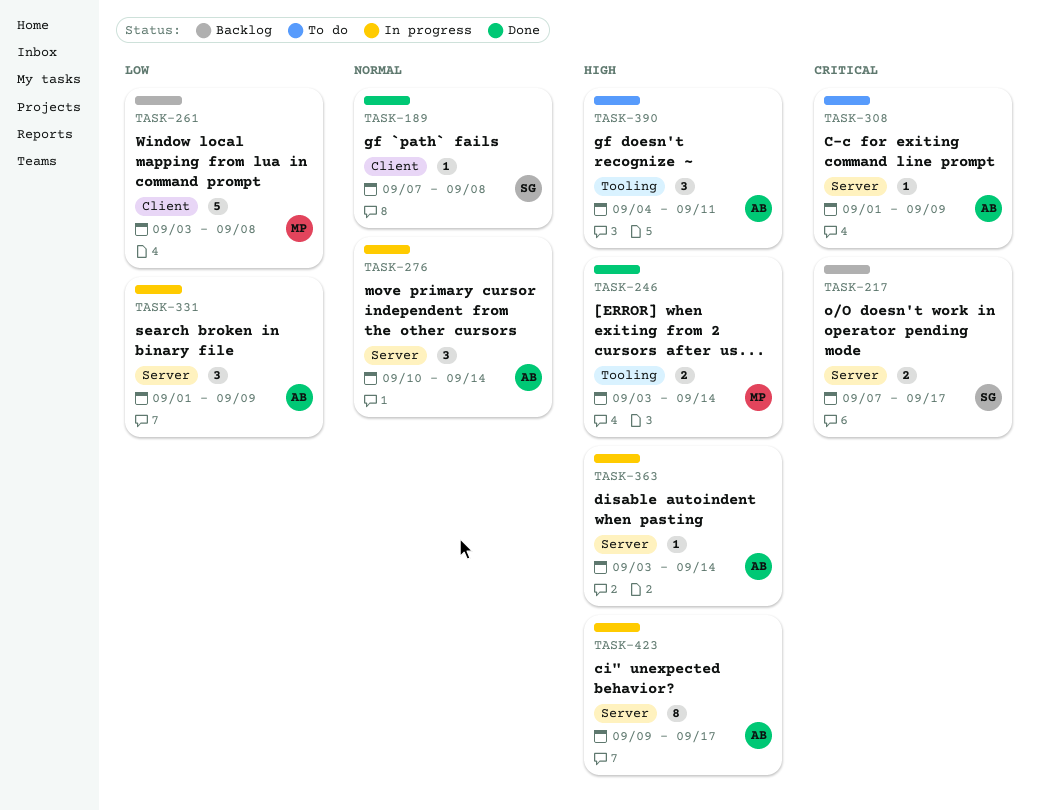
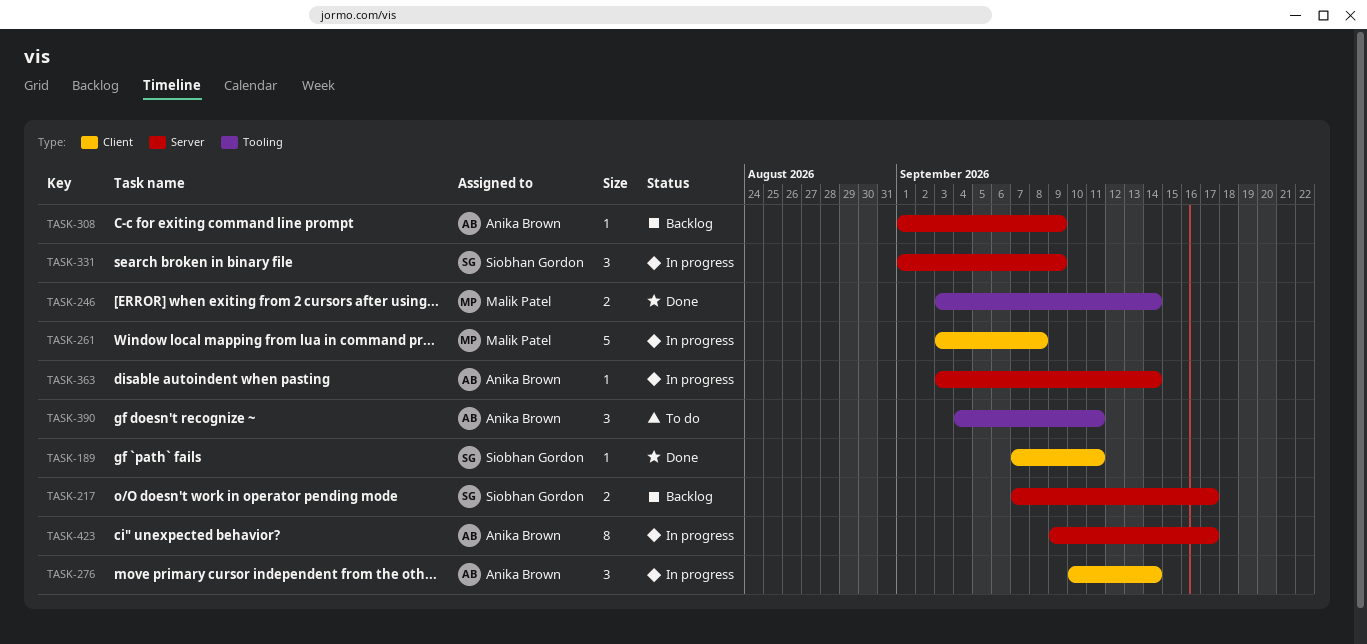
TASK-189, due: Sep 8 -> Sep 11
TASK-261, status: Backlog -> In progress
TASK-276, label: Server -> Client
TASK-308, status: To do -> Backlog
TASK-331, owner: Anika Brown -> Siobhan Gordon

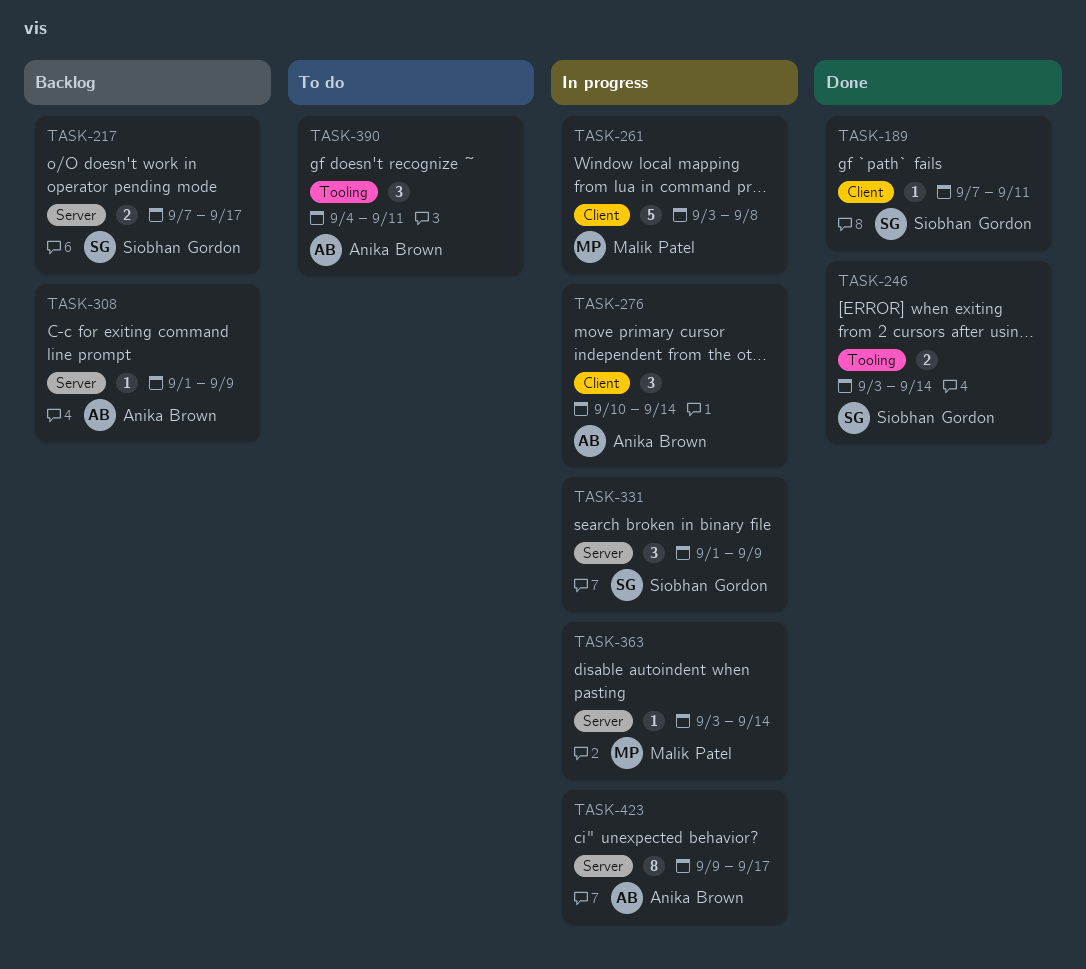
TASK-246, owner: Malik Patel -> Siobhan Gordon
TASK-363, owner: Anika Brown -> Malik Patel

